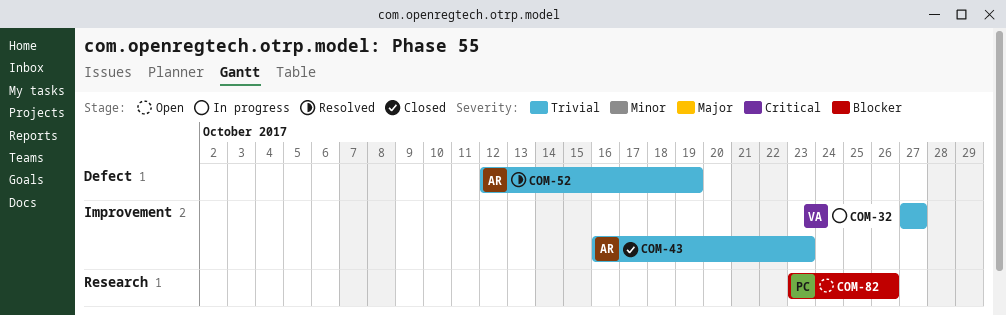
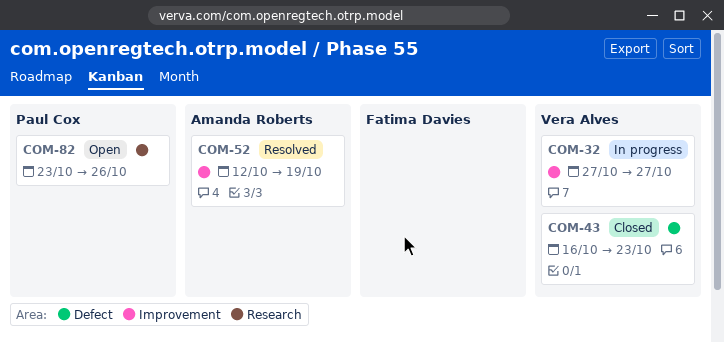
COM-43, owner: Amanda Roberts -> Vera Alves
COM-43, label: Improvement -> Defect
COM-52, label: Defect -> Improvement

